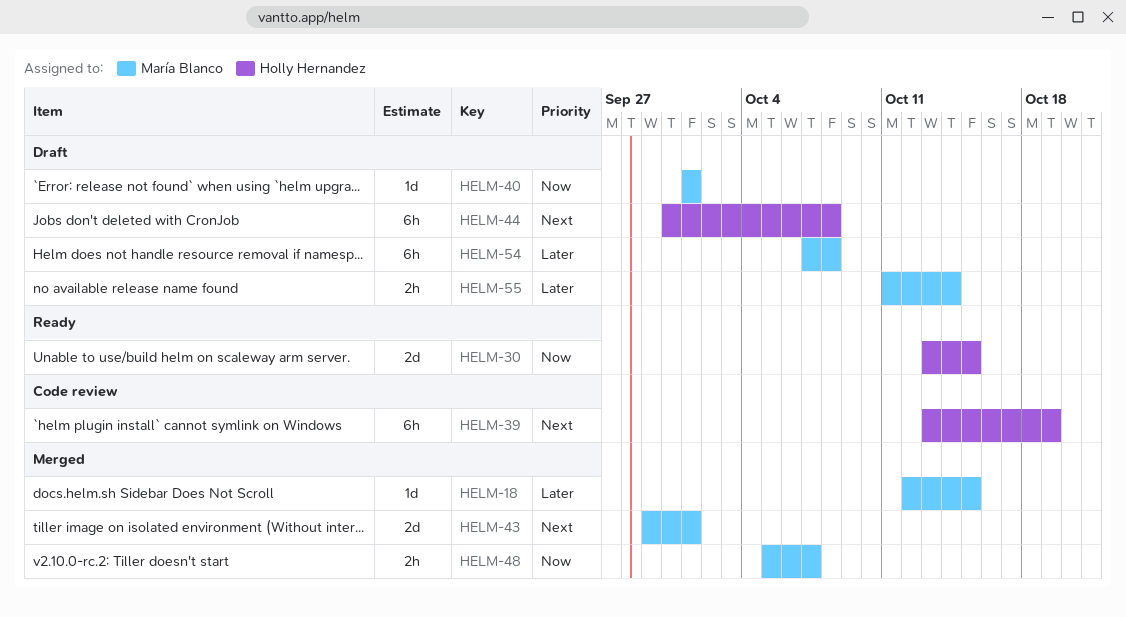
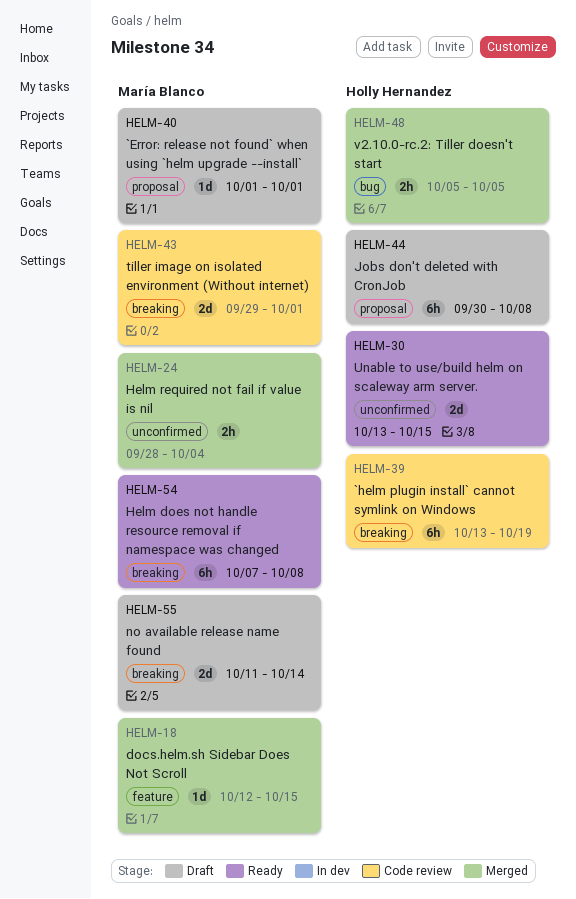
HELM-24: none -> present
HELM-43, status: Merged -> Code review
HELM-48, owner: María Blanco -> Holly Hernandez
HELM-48, due: Oct 7 -> Oct 5
HELM-54, status: Draft -> Ready
HELM-55, estimate: 2h -> 2d

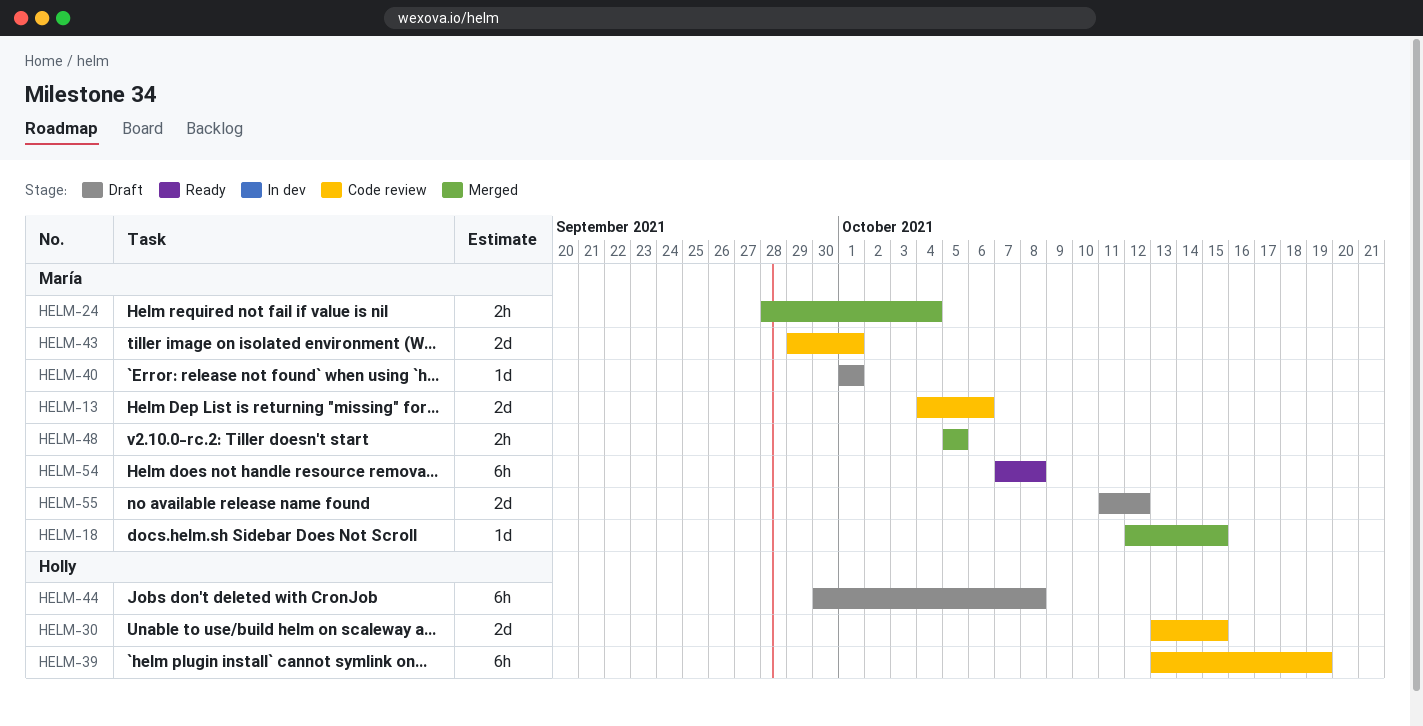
HELM-13: none -> present
HELM-30, status: Ready -> Code review
HELM-48, owner: Holly Hernandez -> María Blanco
HELM-55, due: Oct 14 -> Oct 12

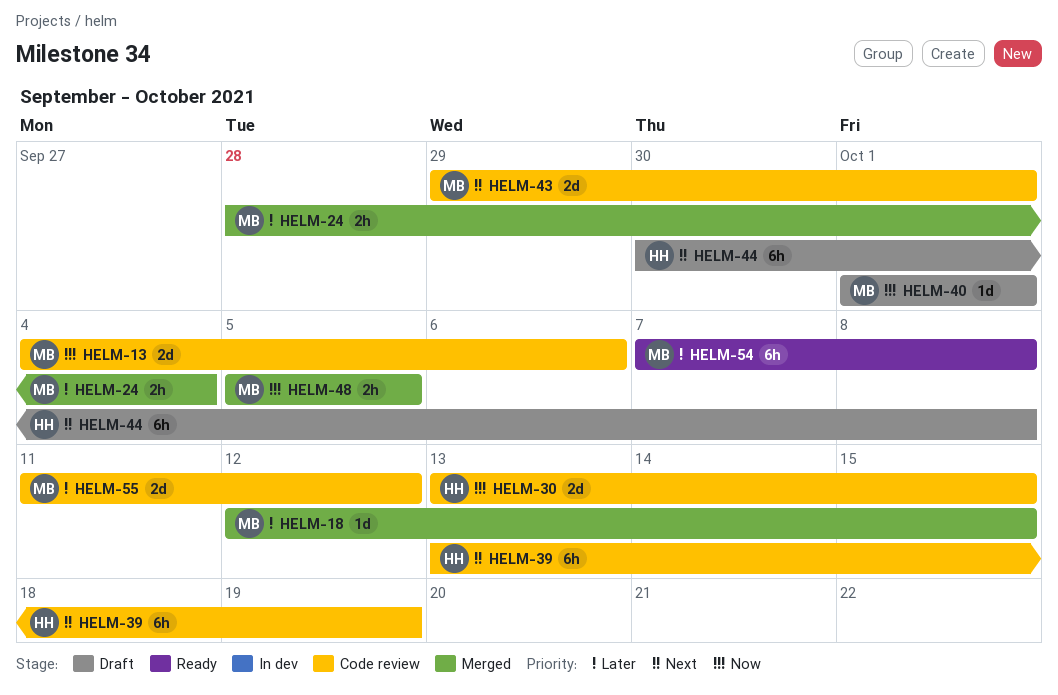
HELM-55, status: Draft -> Code review

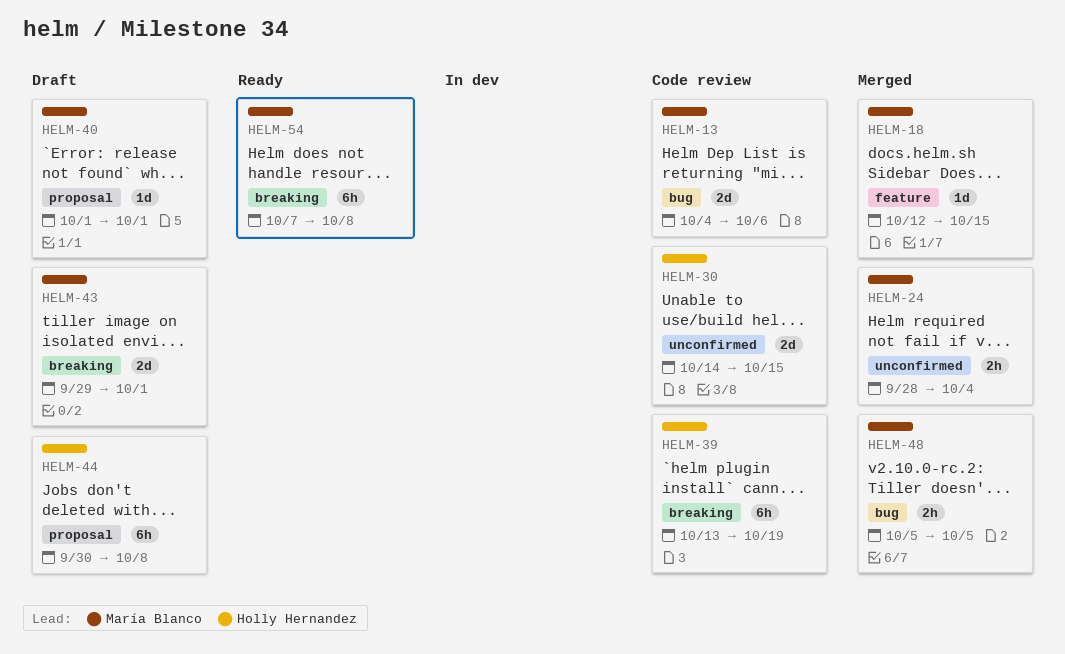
HELM-30, start: Oct 13 -> Oct 14
HELM-43, status: Code review -> Draft
HELM-55: present -> none

